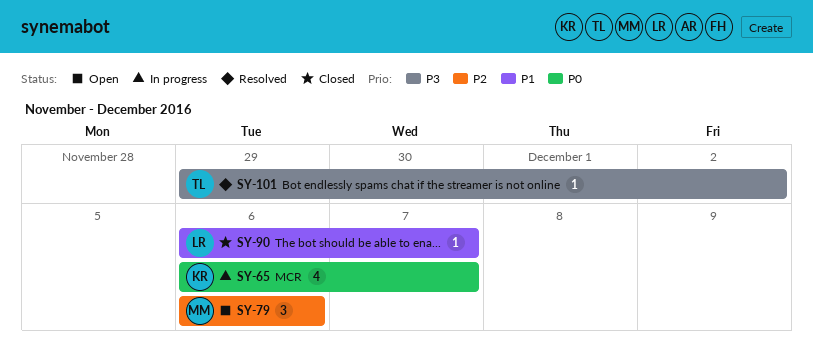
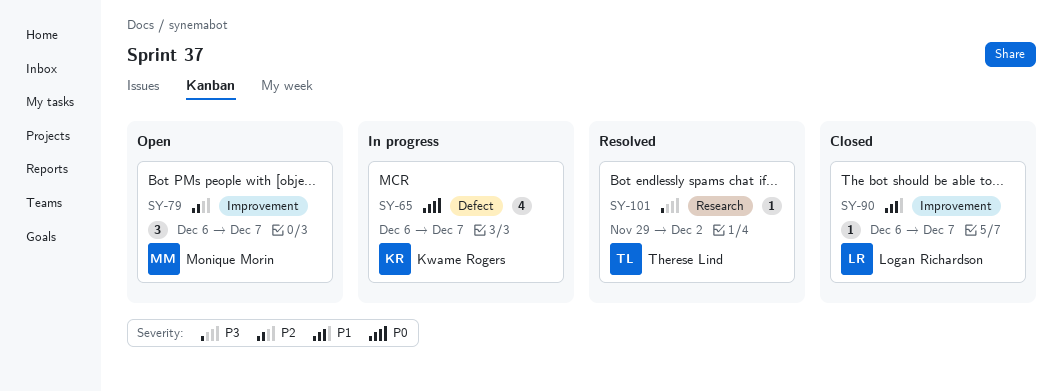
SY-79, due: Dec 6 -> Dec 7

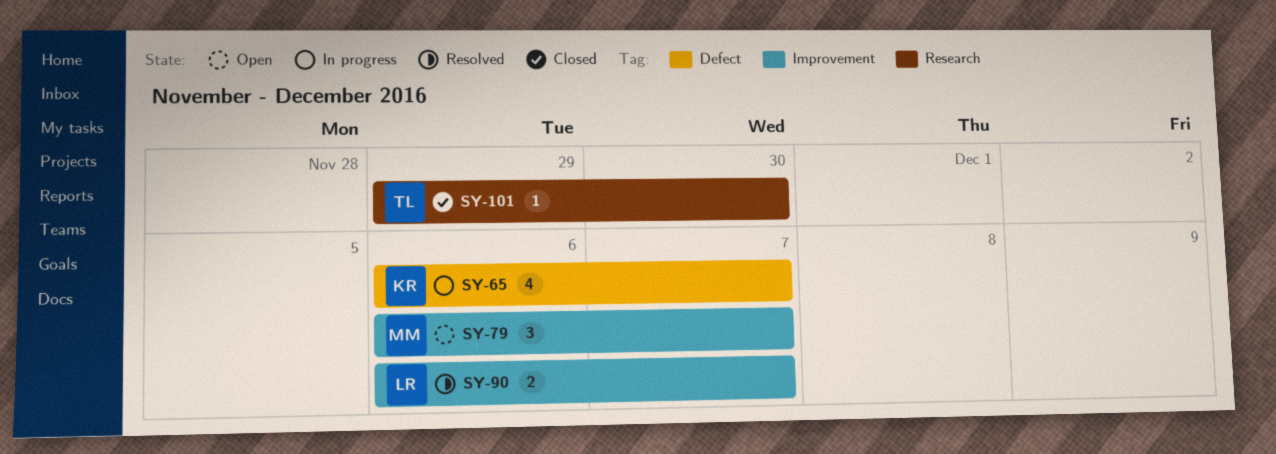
SY-90, status: Closed -> Resolved
SY-90, estimate: 1 -> 2
SY-101, status: Resolved -> Closed
SY-101, due: Dec 2 -> Nov 30

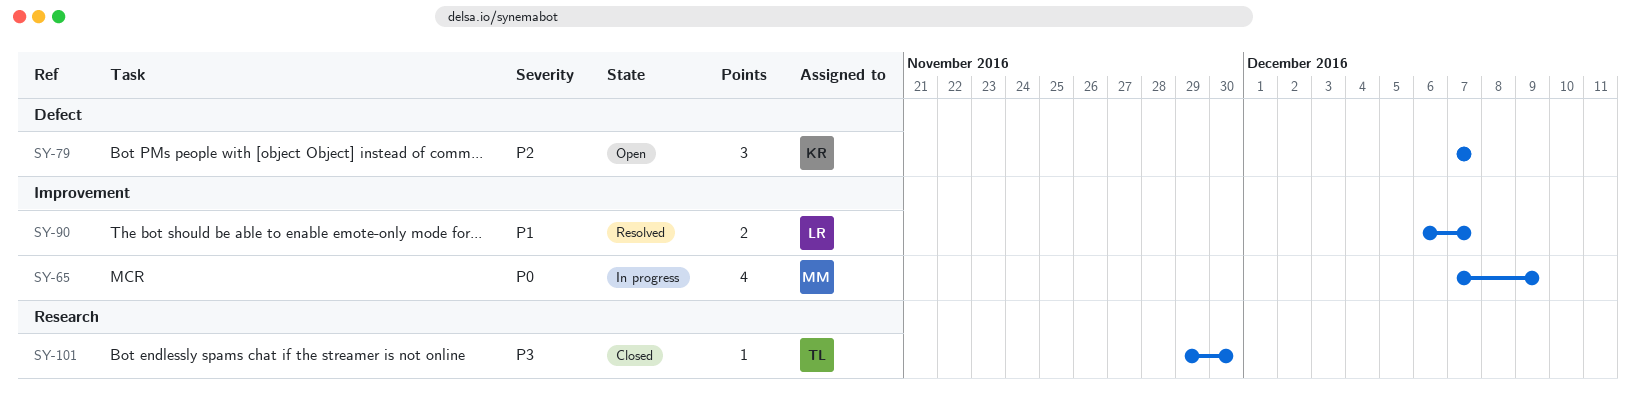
SY-65, owner: KR -> MM
SY-65, label: Defect -> Improvement
SY-65, start: Dec 6 -> Dec 7
SY-65, due: Dec 7 -> Dec 9
SY-79, owner: MM -> KR
SY-79, label: Improvement -> Defect
SY-79, start: Dec 6 -> Dec 7

